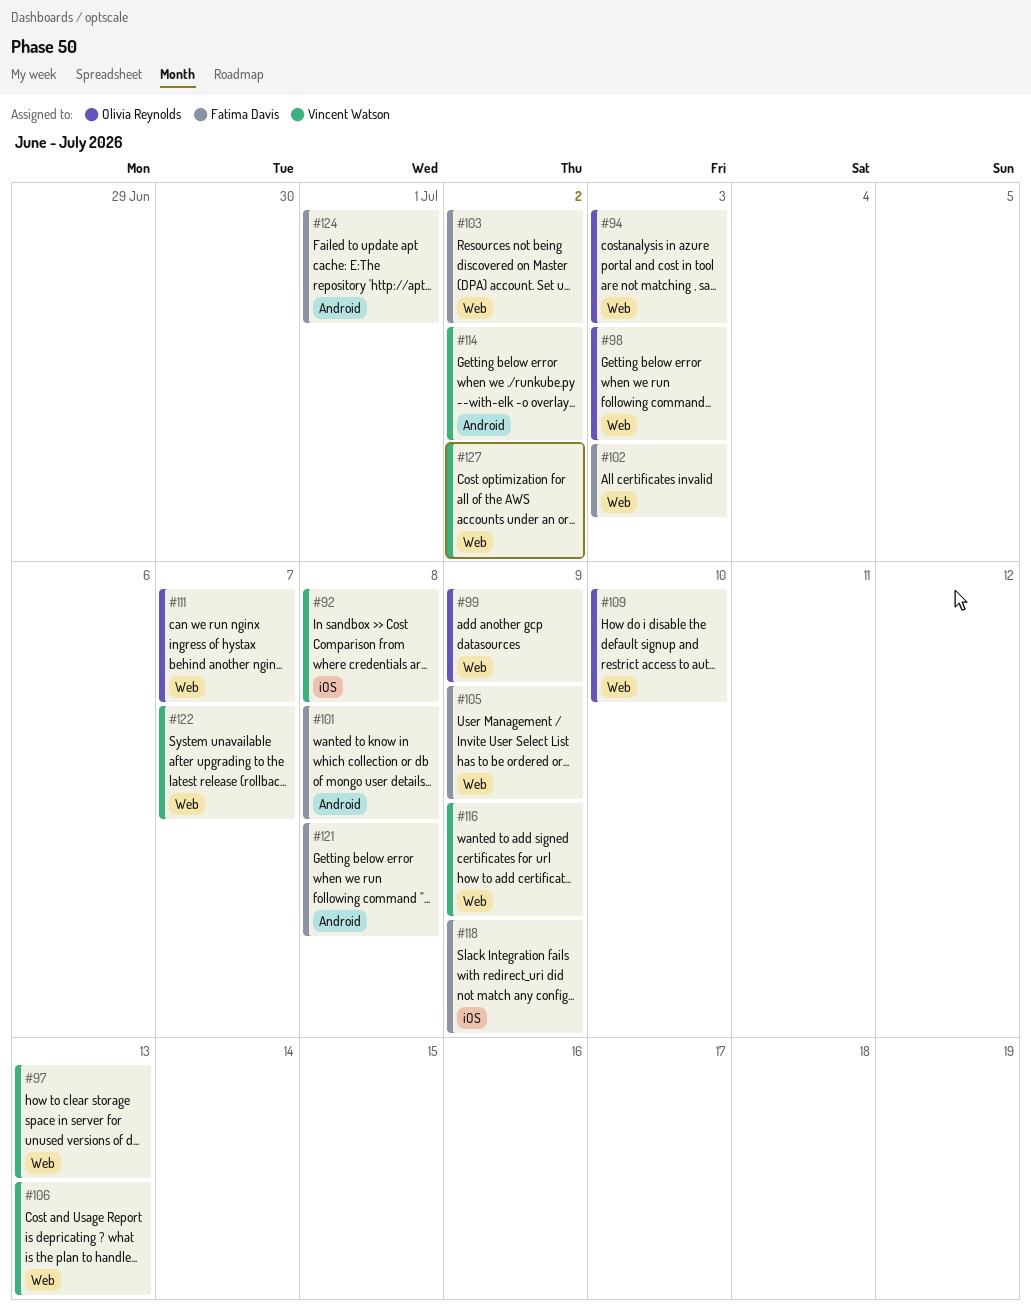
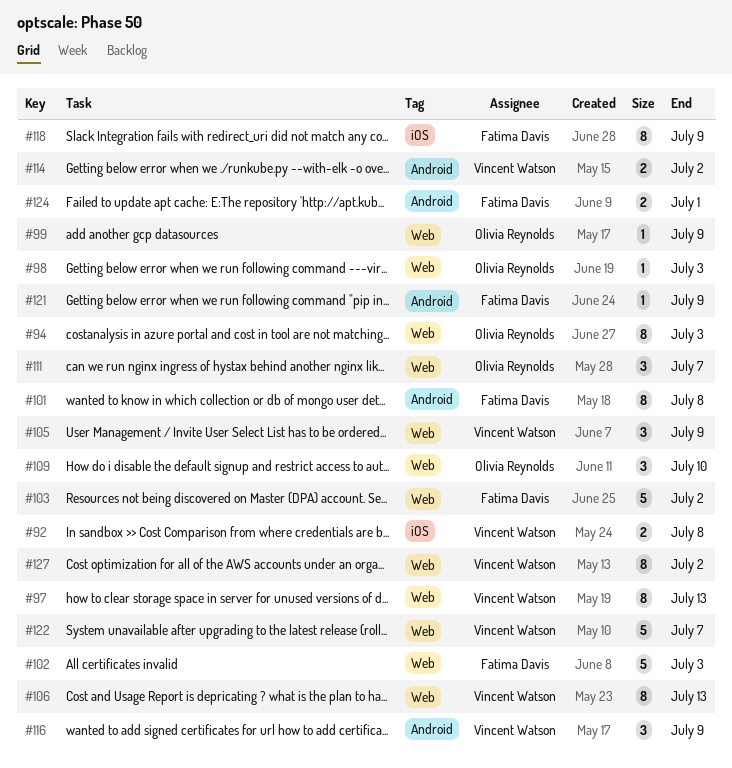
#105, owner: Fatima Davis -> Vincent Watson
#116, label: Web -> Android
#121, due: Jul 8 -> Jul 9

